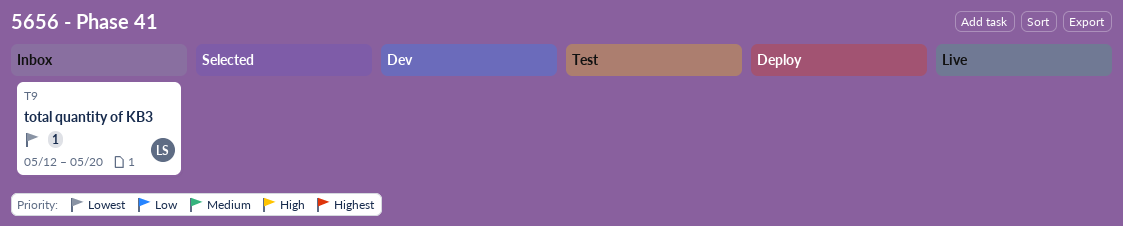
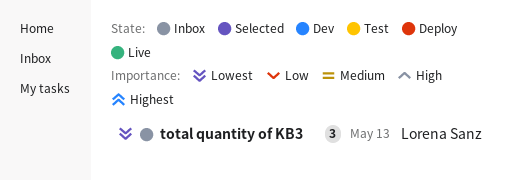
total quantity of KB3, estimate: 1 -> 3
total quantity of KB3, due: May 20 -> May 13

